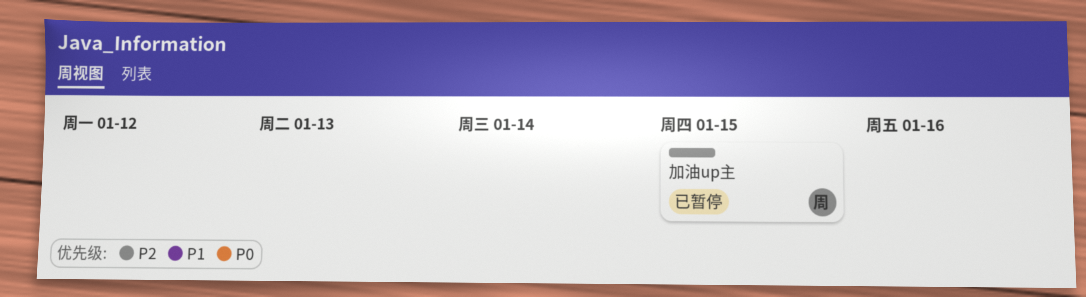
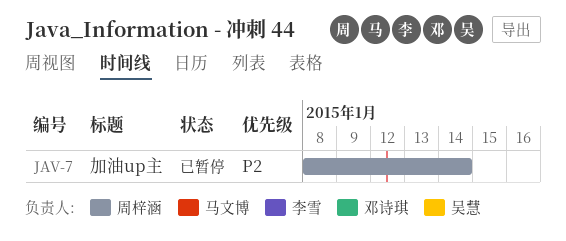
加油up主, due: Jan 15 -> Jan 14

